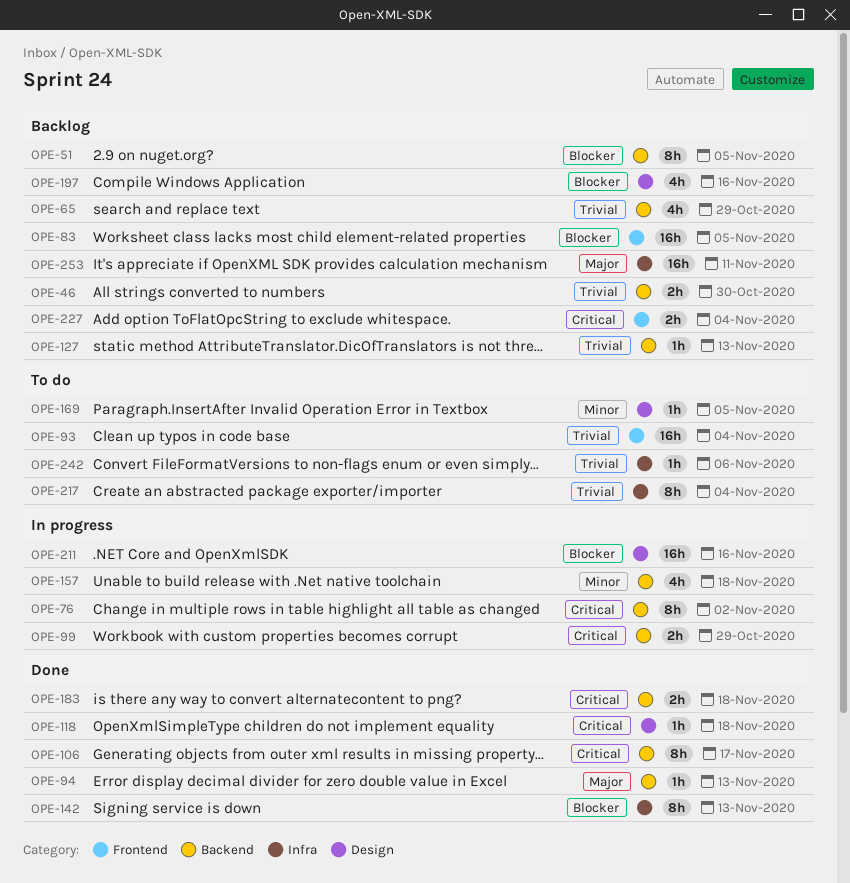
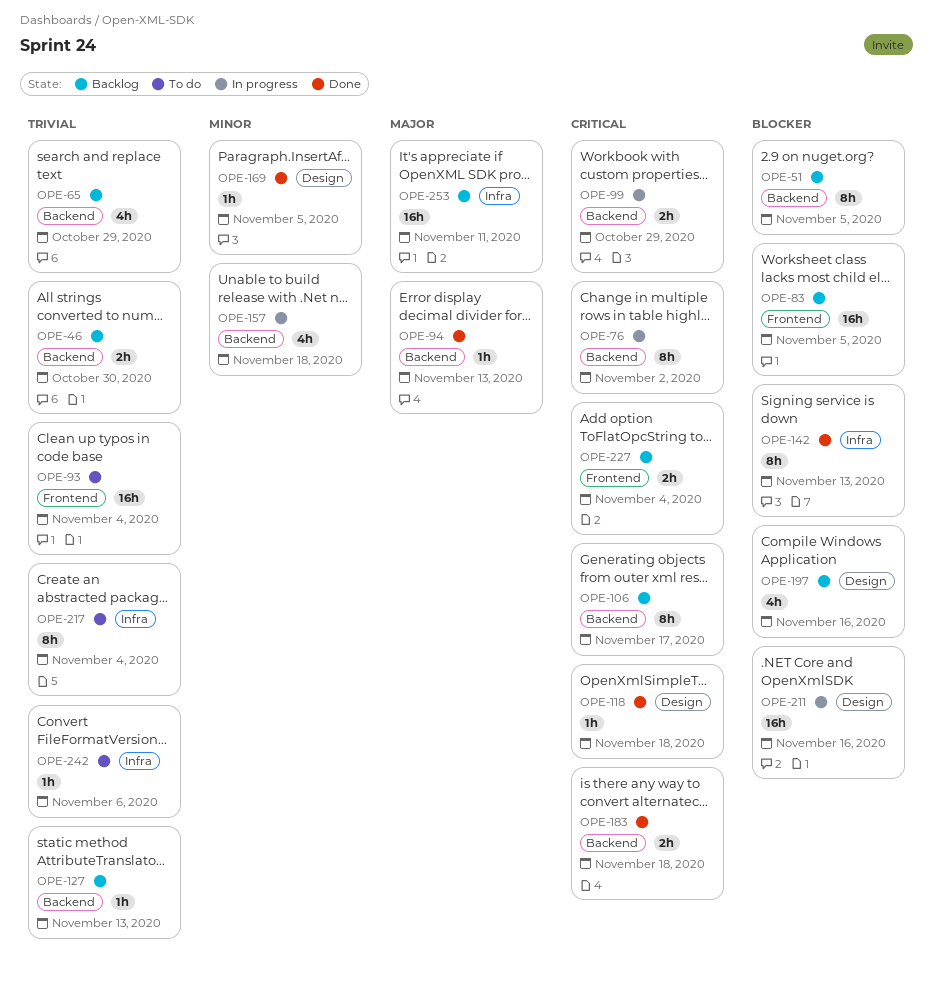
OPE-106, status: Done -> Backlog
OPE-169, status: To do -> Done

